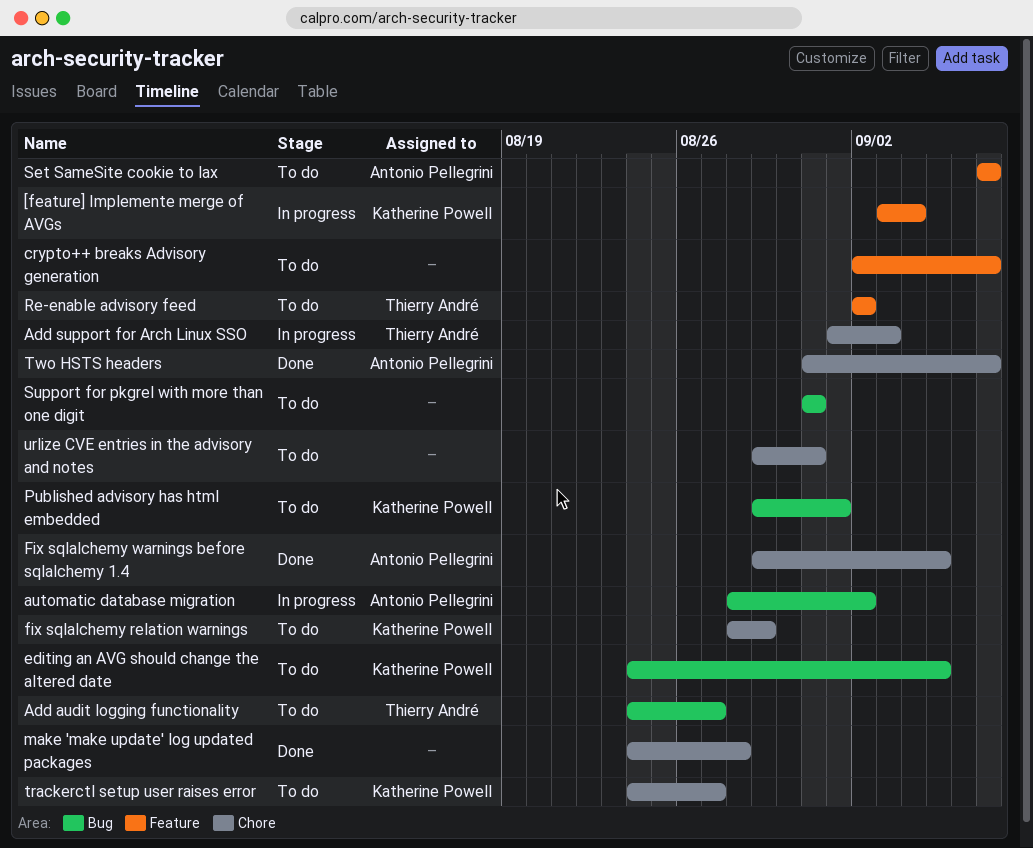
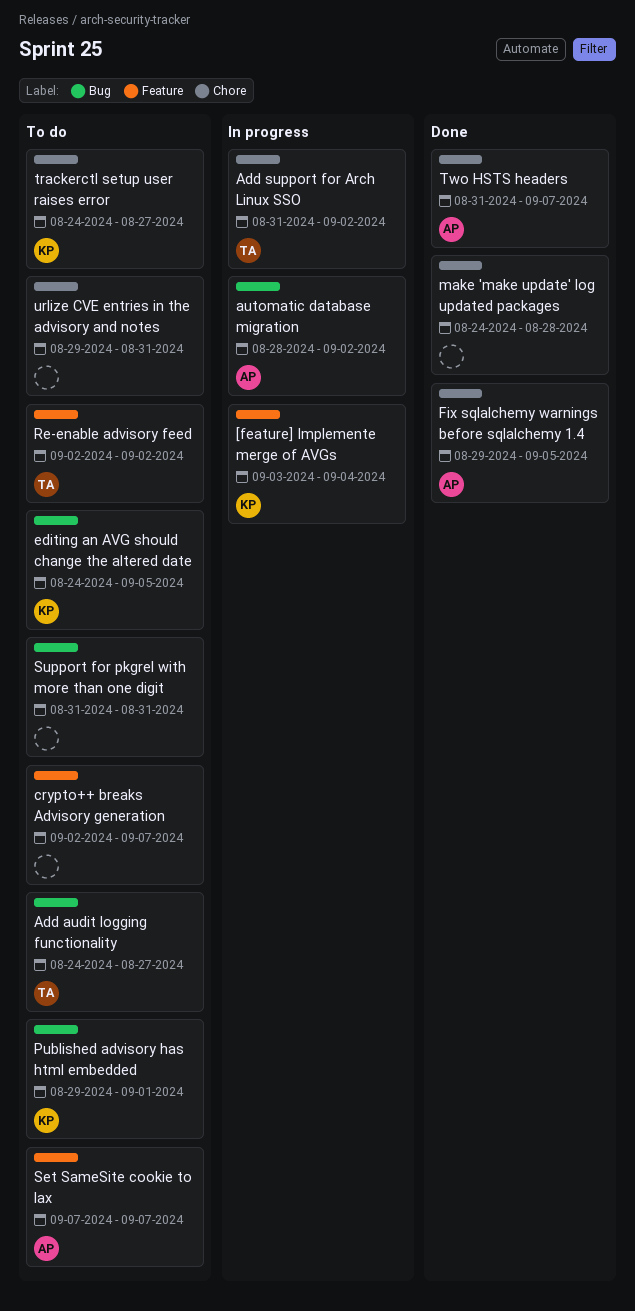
Add support for Arch Linux SSO, start: Sep 1 -> Aug 31
Add support for Arch Linux SSO, due: Sep 3 -> Sep 2
fix sqlalchemy relation warnings: present -> none

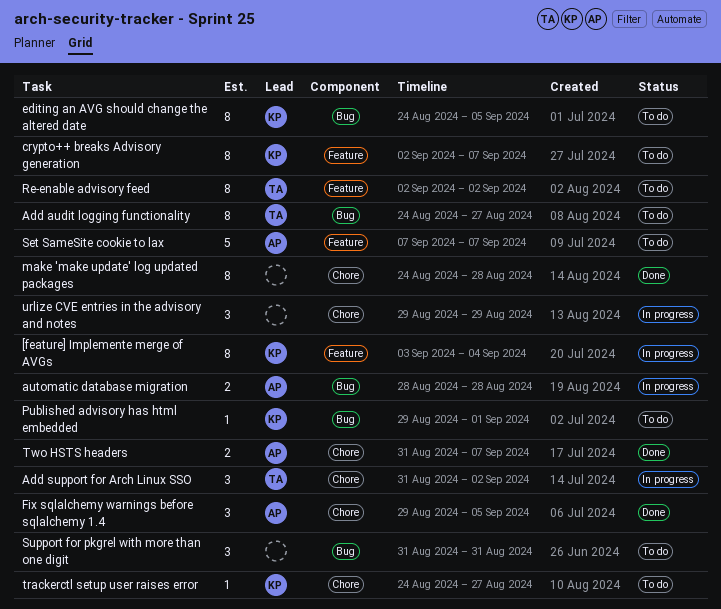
automatic database migration, due: Sep 2 -> Aug 28
crypto++ breaks Advisory generation, owner: none -> KP
urlize CVE entries in the advisory and notes, status: To do -> In progress
urlize CVE entries in the advisory and notes, due: Aug 31 -> Aug 29

